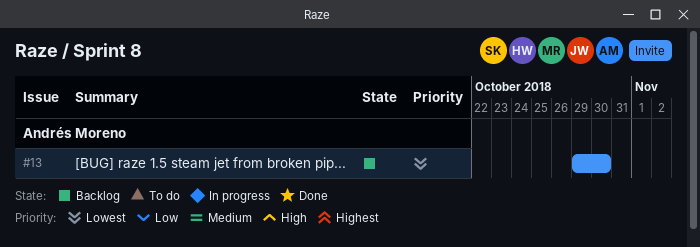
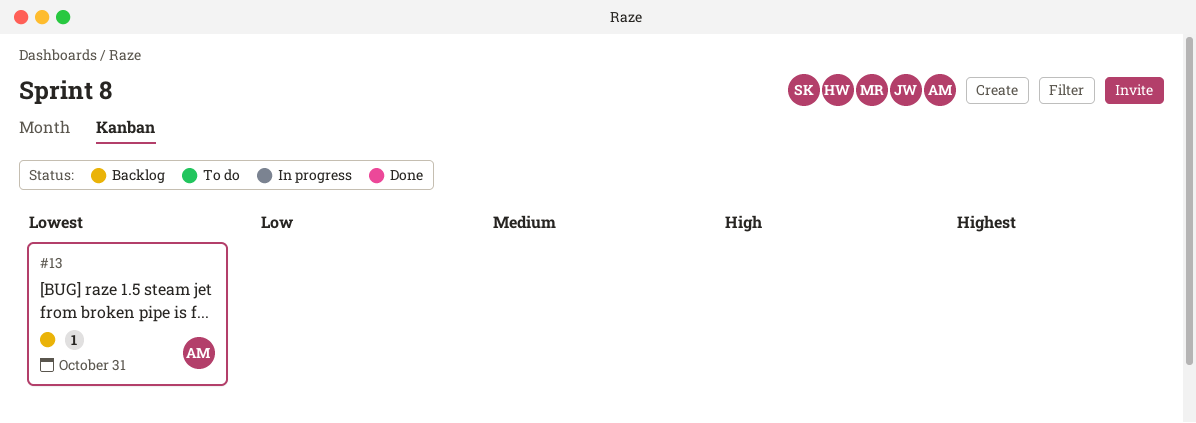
#13, due: Oct 30 -> Oct 31

